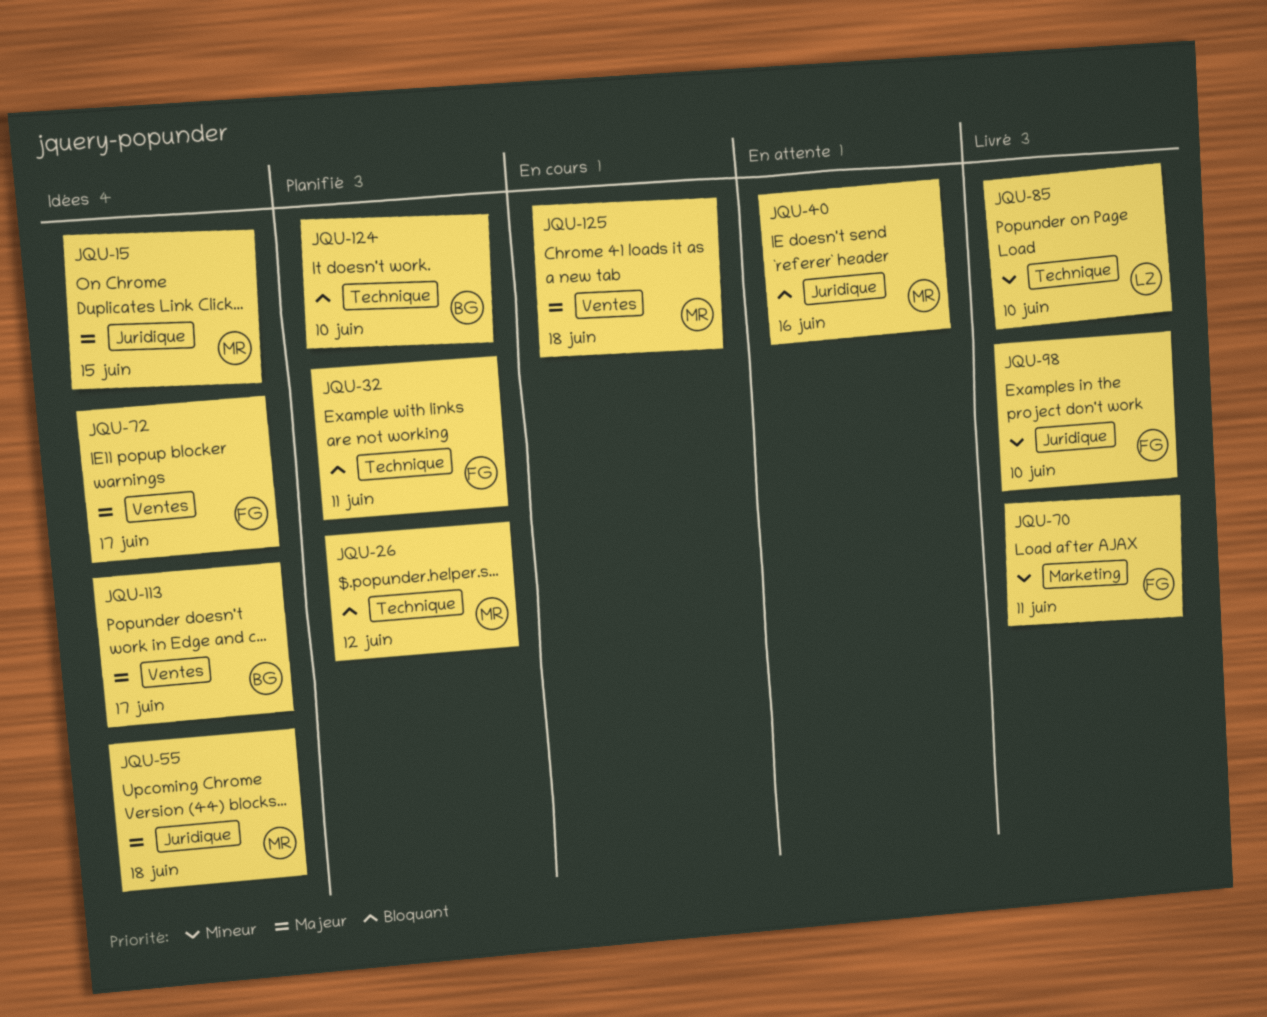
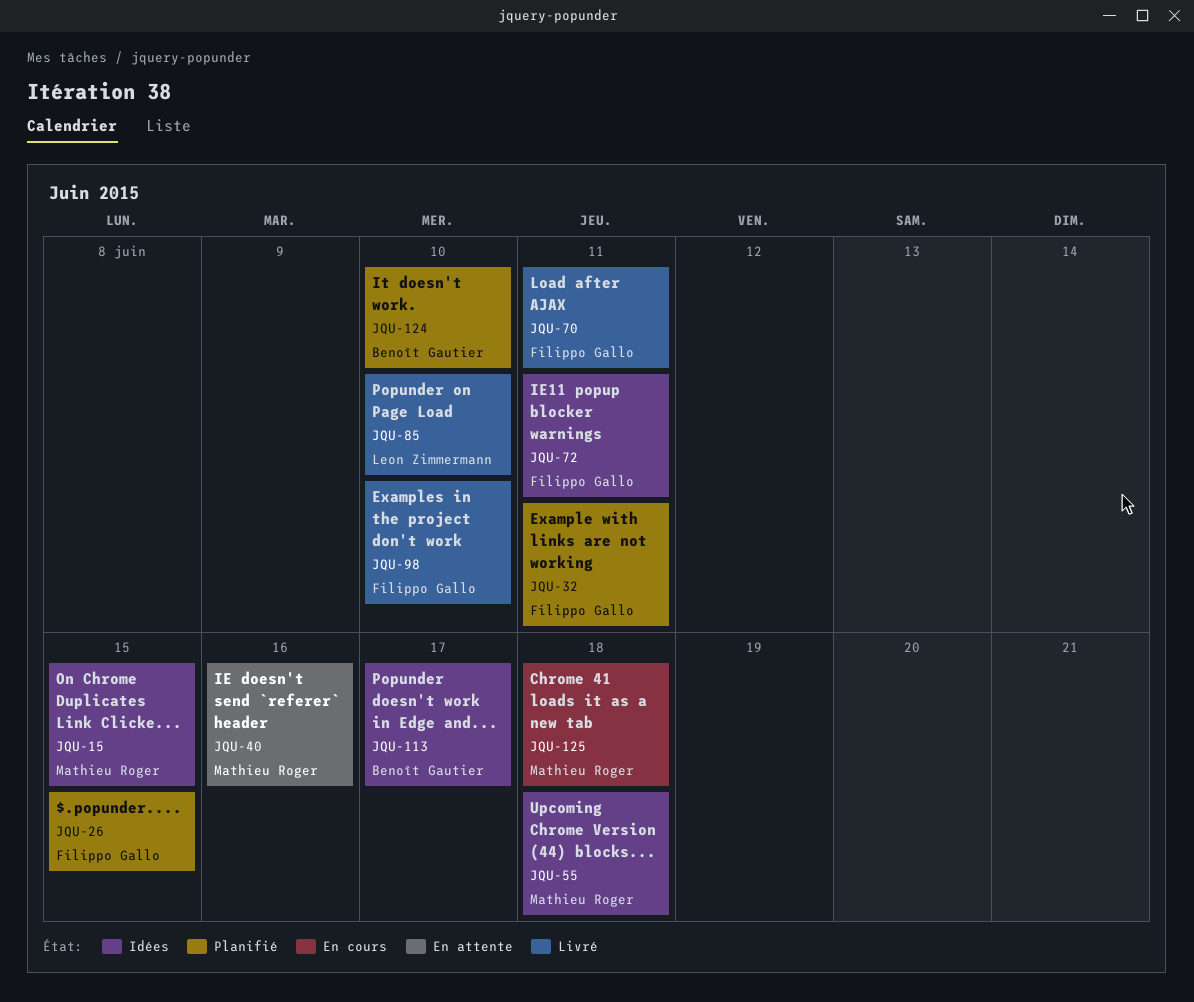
JQU-26, owner: Mathieu Roger -> Filippo Gallo
JQU-26, due: Jun 12 -> Jun 15
JQU-72, due: Jun 17 -> Jun 11

